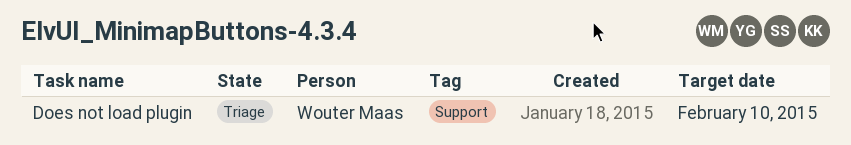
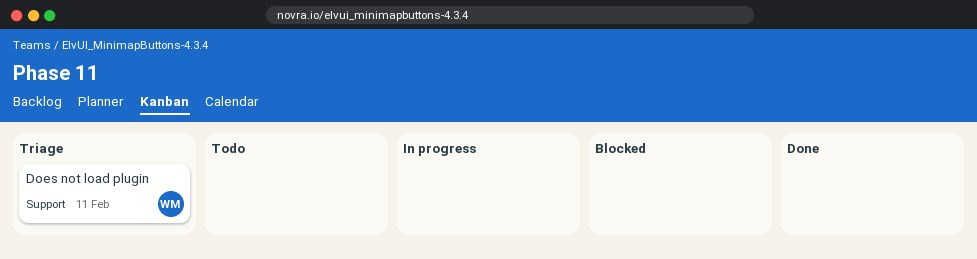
Does not load plugin, due: Feb 10 -> Feb 11

